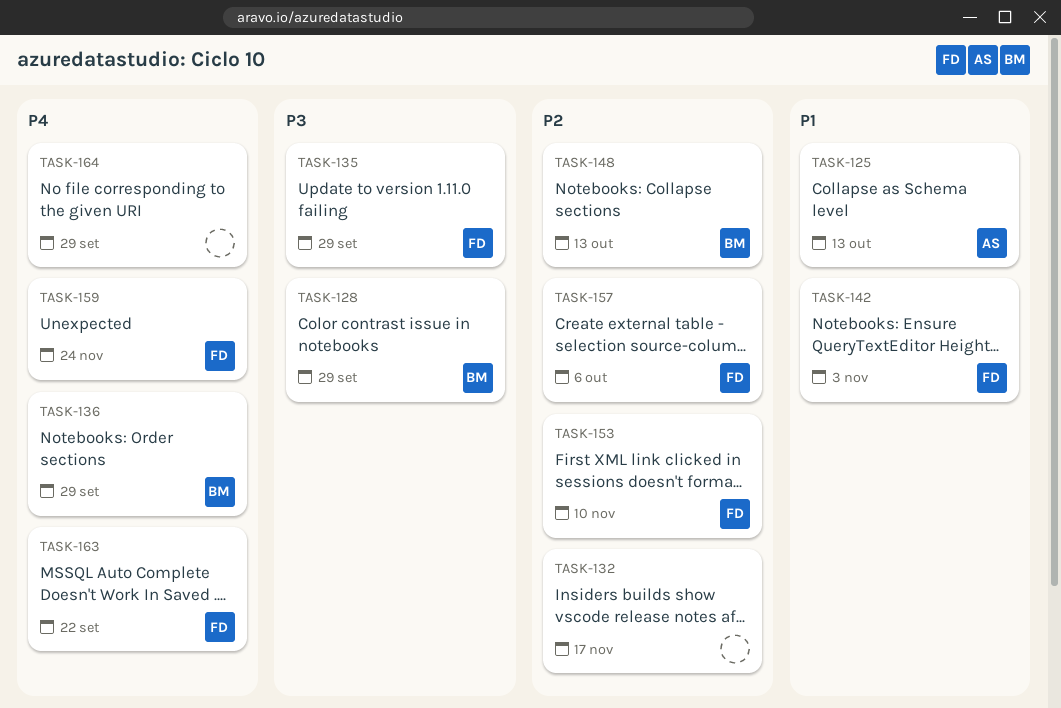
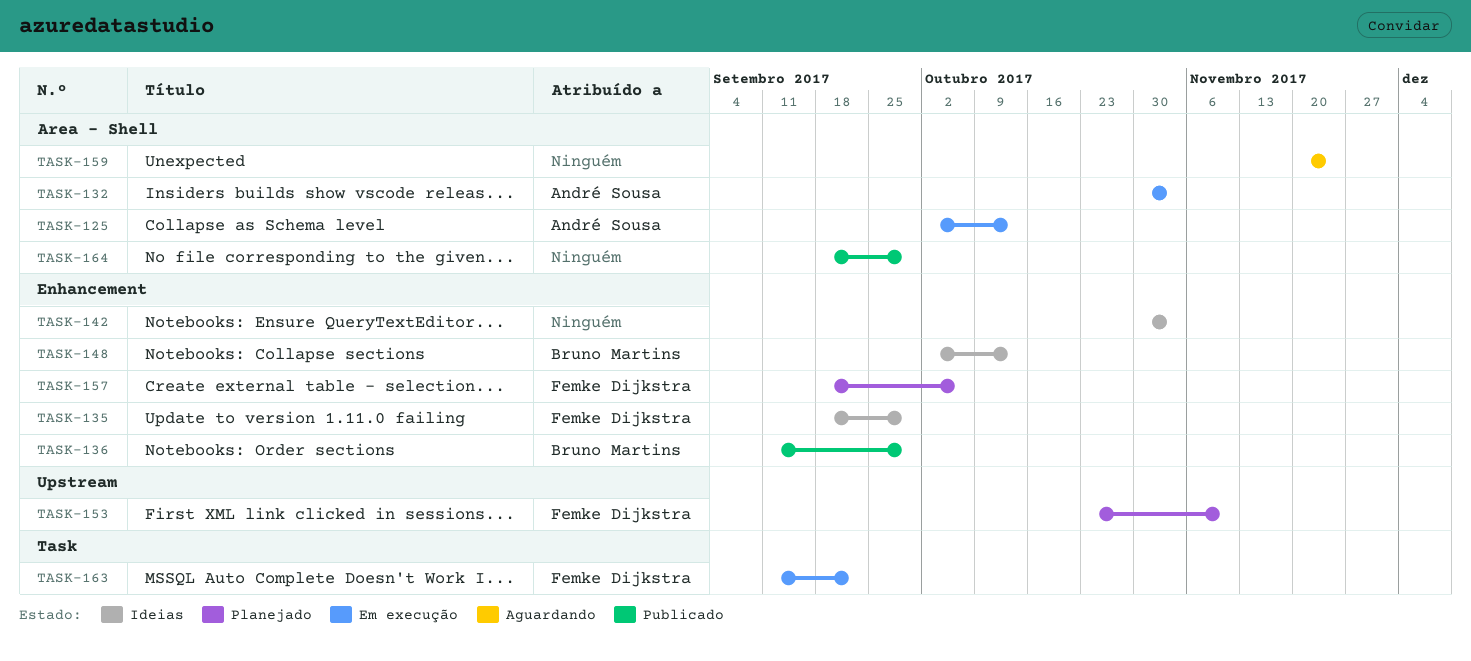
TASK-128: present -> none
TASK-132, owner: none -> André Sousa
TASK-132, due: Nov 17 -> Nov 3
TASK-142, owner: Femke Dijkstra -> none
TASK-159, owner: Femke Dijkstra -> none

